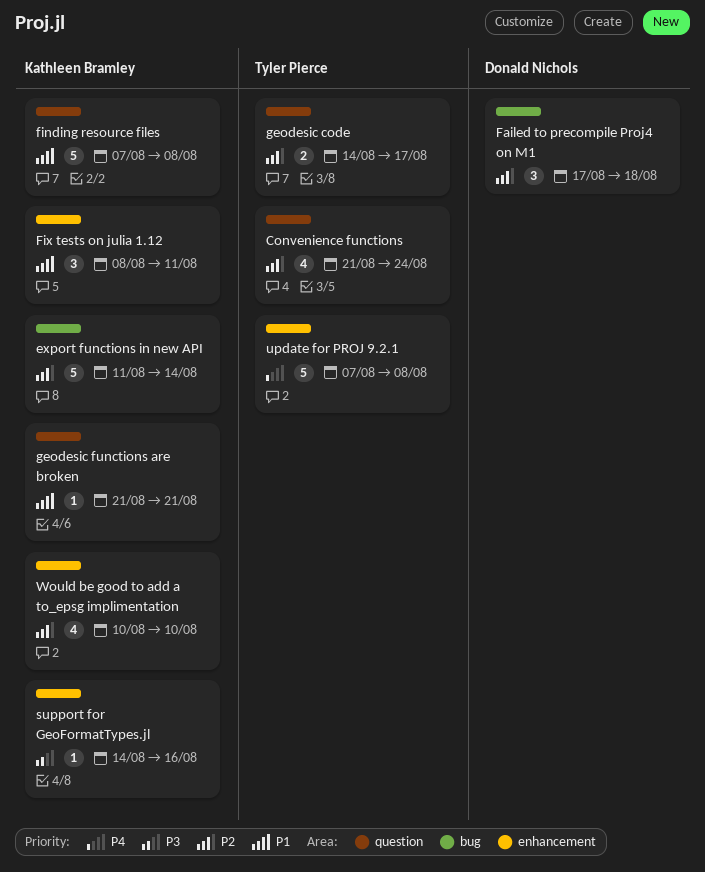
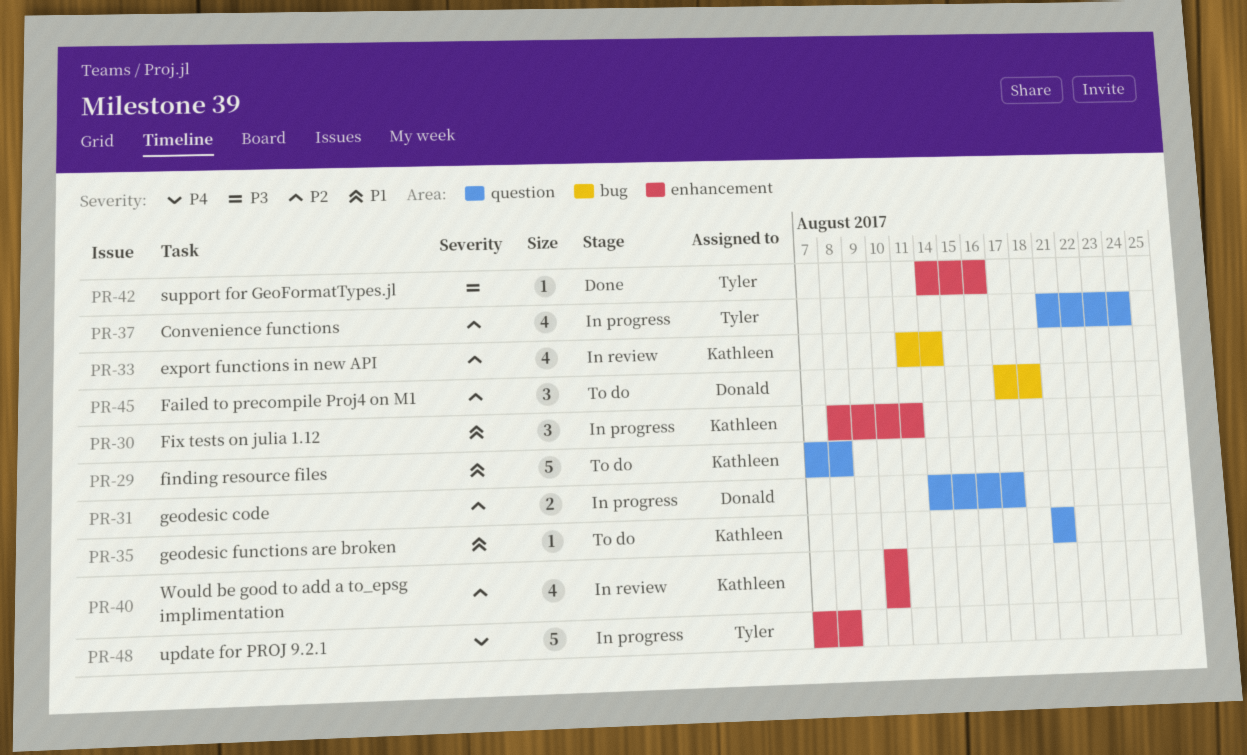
export functions in new API, estimate: 5 -> 4
geodesic code, owner: Tyler Pierce -> Donald Nichols
support for GeoFormatTypes.jl, owner: Kathleen Bramley -> Tyler Pierce

